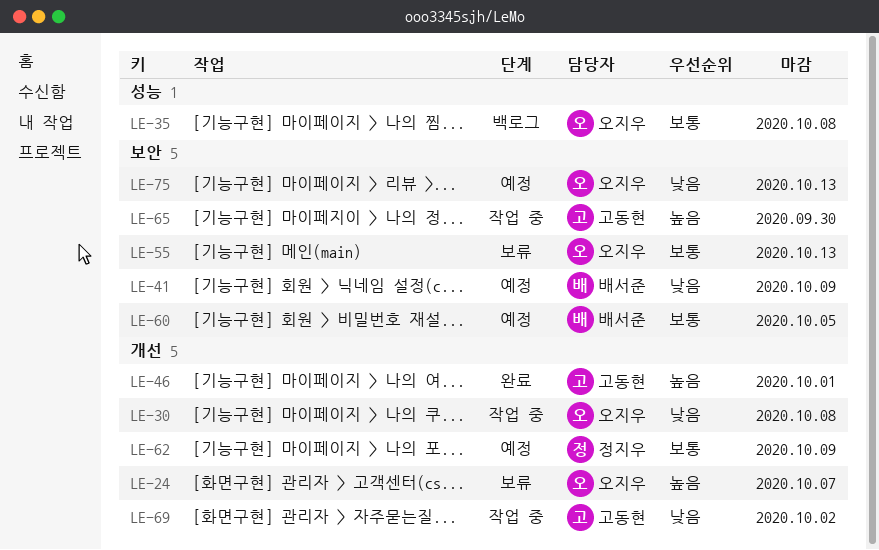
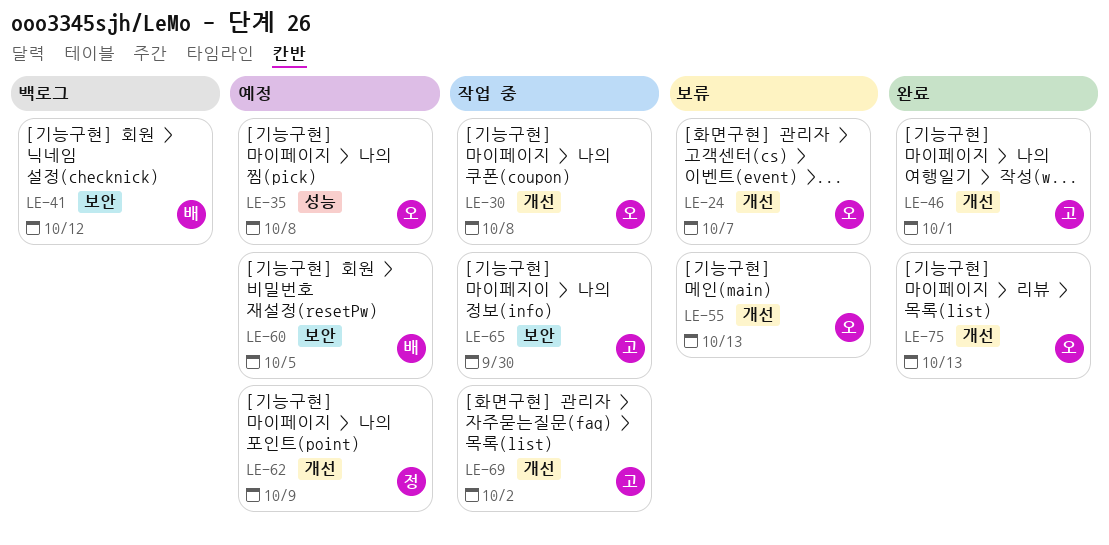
LE-35, status: 백로그 -> 예정
LE-41, status: 예정 -> 백로그
LE-41, due: Oct 9 -> Oct 12
LE-55, label: 보안 -> 개선
LE-75, status: 예정 -> 완료
LE-75, label: 보안 -> 개선

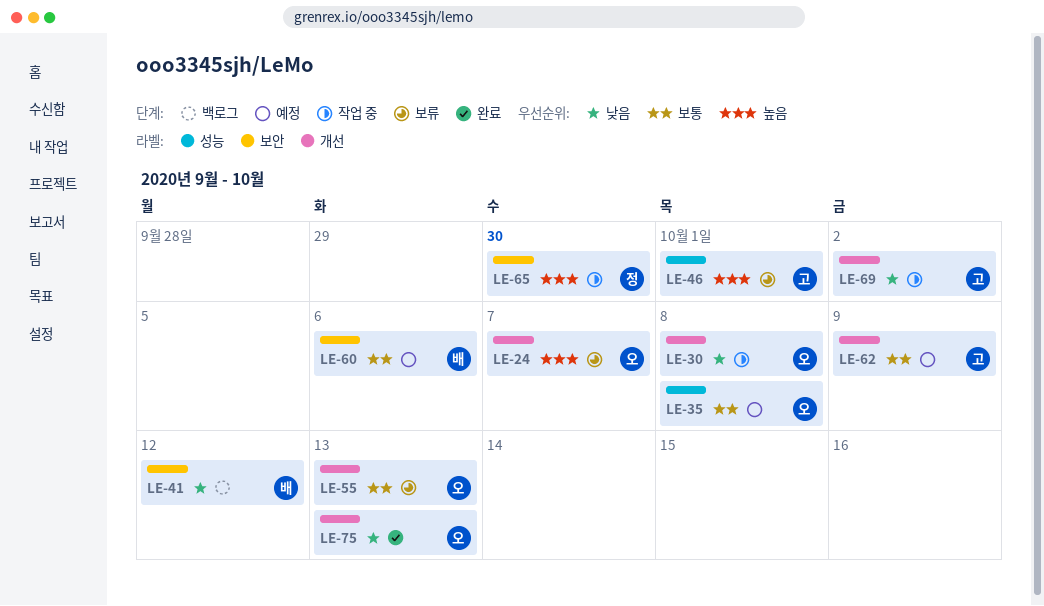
LE-46, status: 완료 -> 보류
LE-46, label: 개선 -> 성능
LE-60, due: Oct 5 -> Oct 6
LE-62, owner: 정 -> 고
LE-65, owner: 고 -> 정

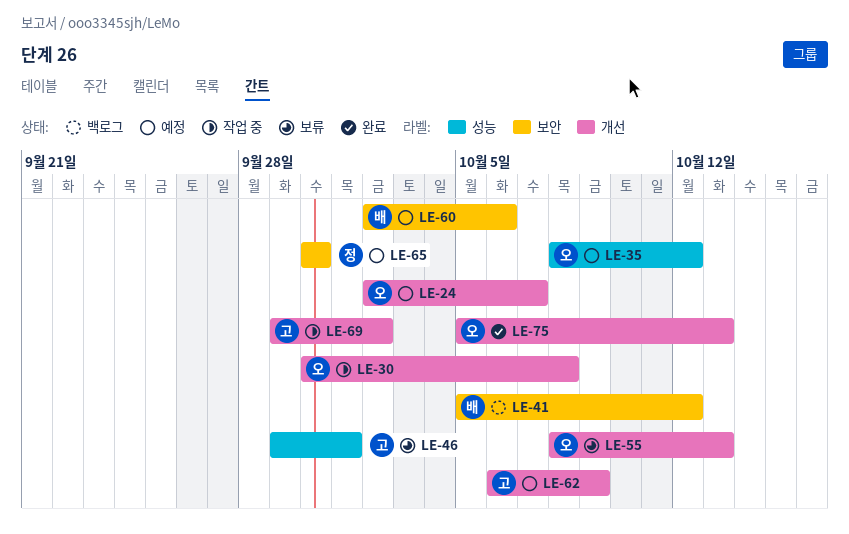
LE-24, status: 보류 -> 예정
LE-35, due: Oct 8 -> Oct 12
LE-65, status: 작업 중 -> 예정

